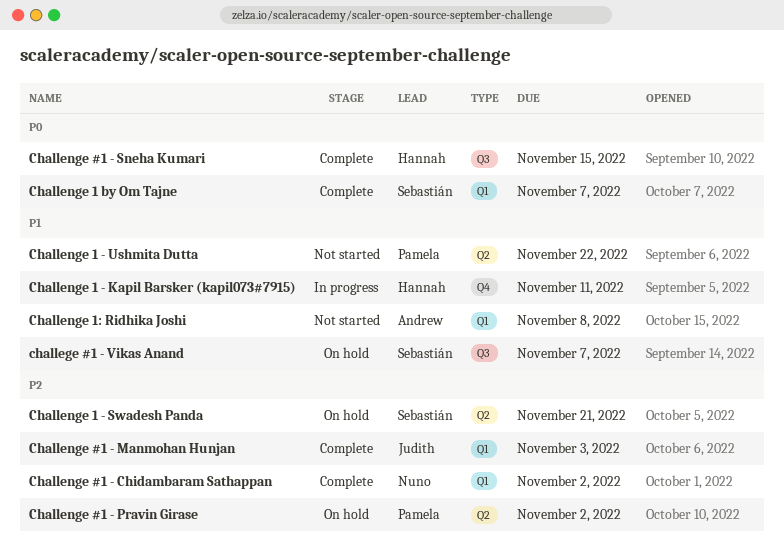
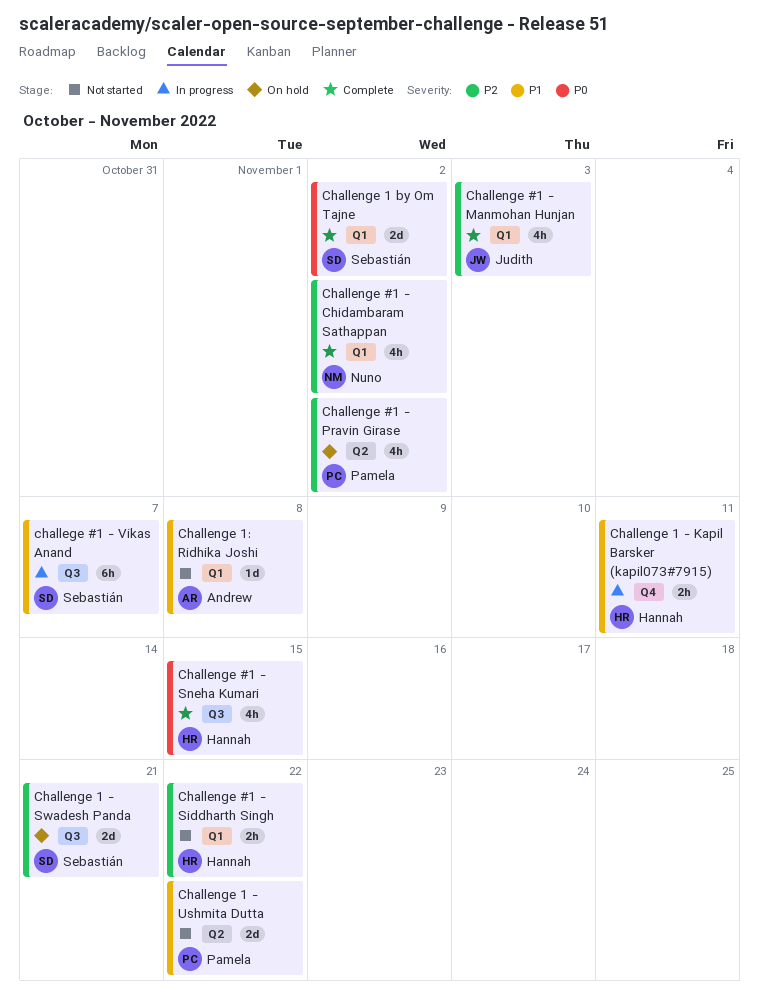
challege #1 - Vikas Anand, status: On hold -> In progress
Challenge #1 - Siddharth Singh: none -> present
Challenge 1 - Swadesh Panda, label: Q2 -> Q3
Challenge 1 by Om Tajne, due: Nov 7 -> Nov 2

